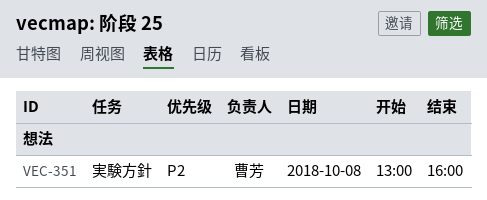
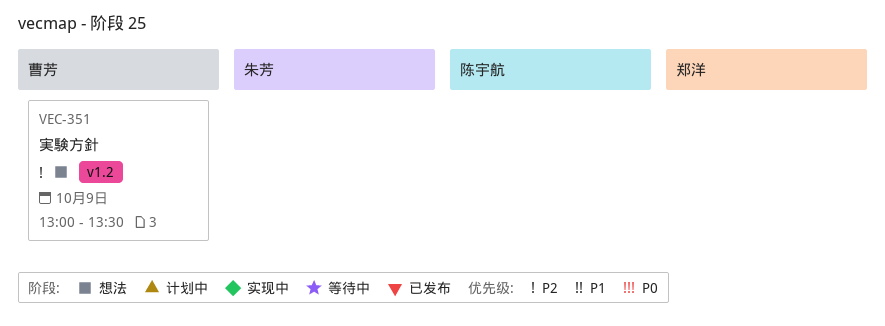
VEC-351, day: Oct 8 -> Oct 9
VEC-351, ends: 16:00 -> 13:30

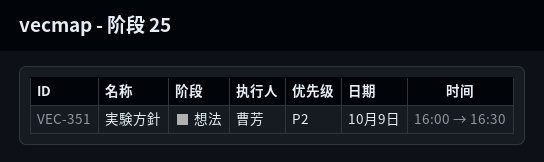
VEC-351, begins: 13:00 -> 16:00
VEC-351, ends: 13:30 -> 16:30

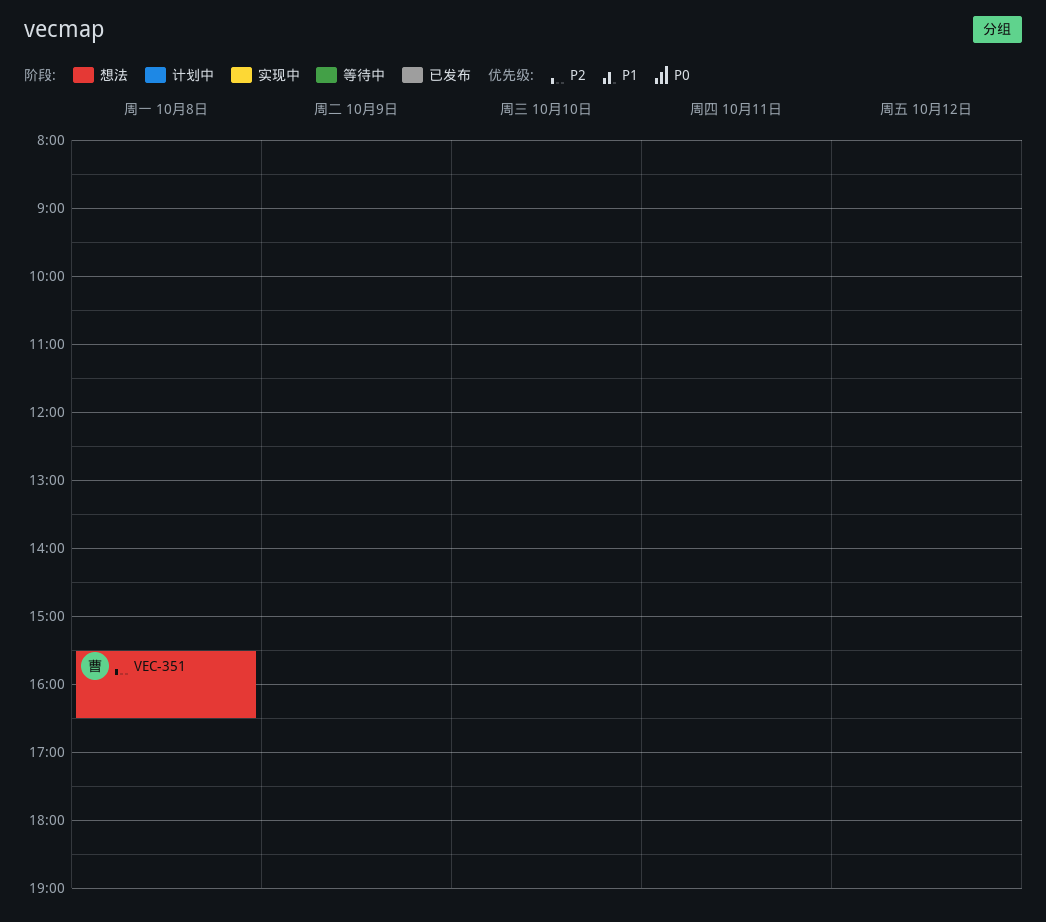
VEC-351, day: Oct 9 -> Oct 8
VEC-351, begins: 16:00 -> 15:30

